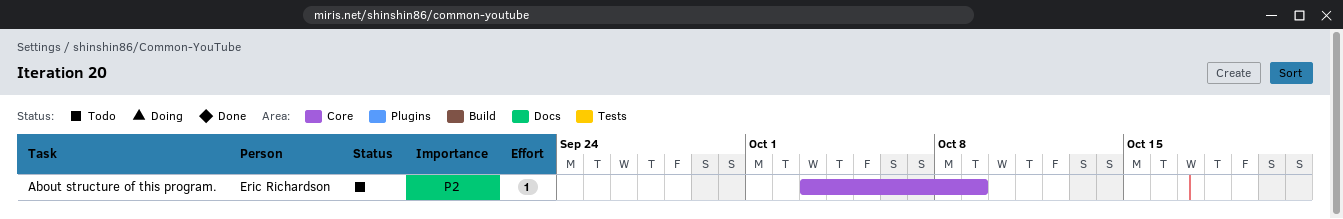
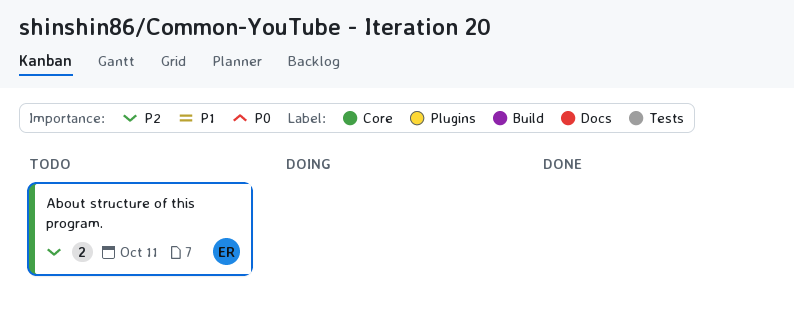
About structure of this program., estimate: 1 -> 2
About structure of this program., due: Oct 9 -> Oct 11

